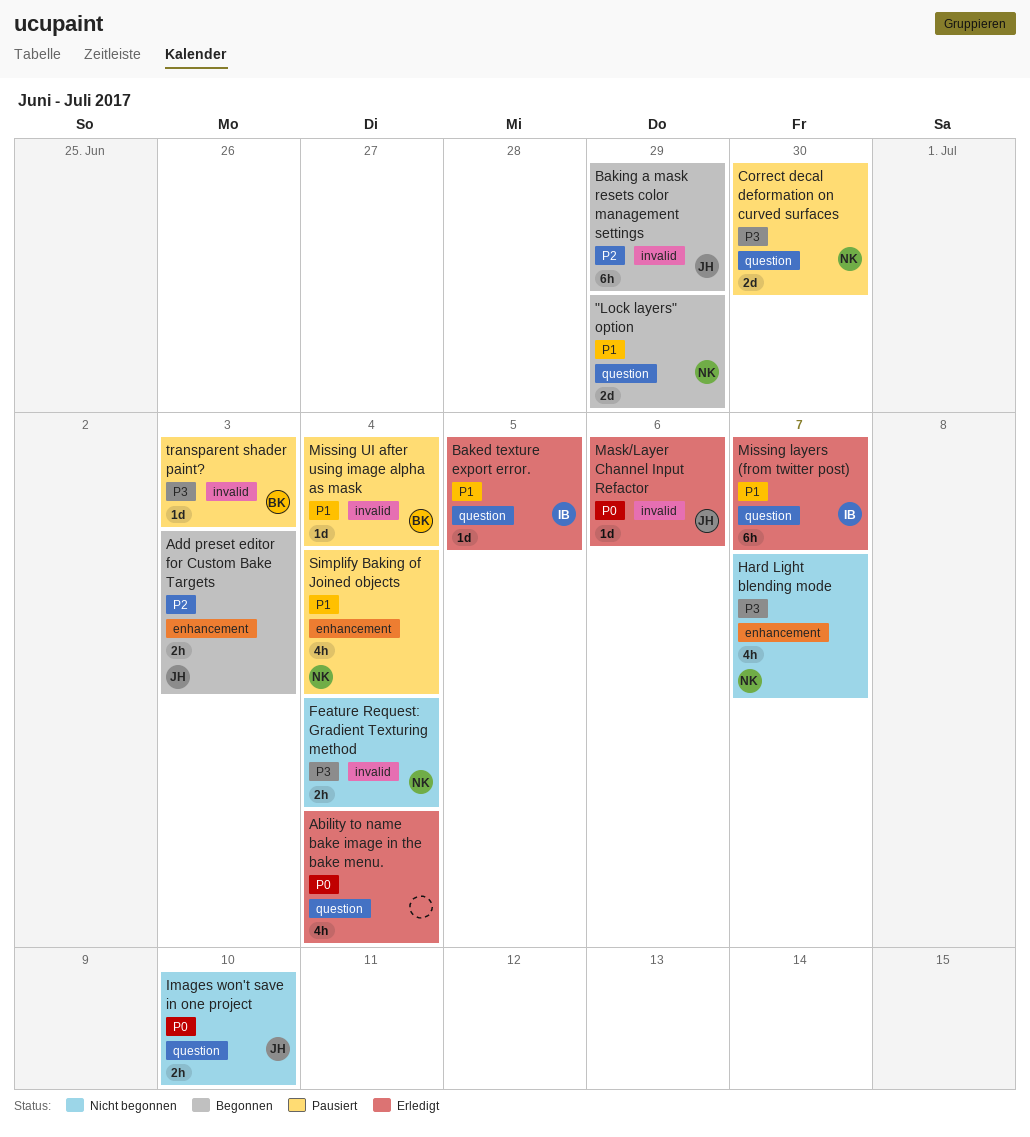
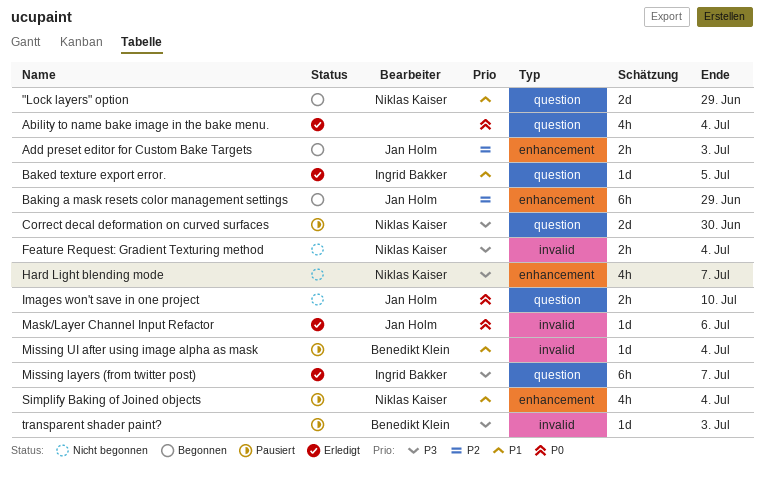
Baking a mask resets color management settings, label: invalid -> enhancement
Missing layers (from twitter post), priority: P1 -> P3

